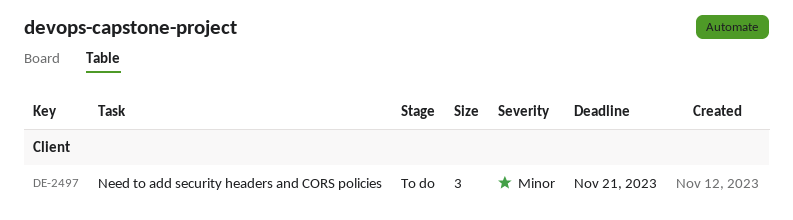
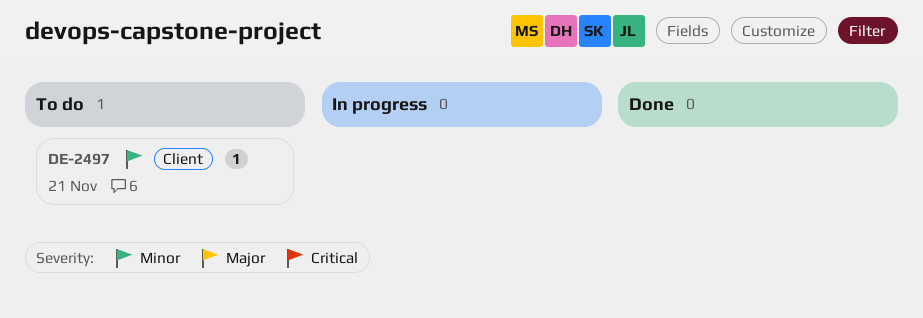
DE-2497, estimate: 3 -> 1

